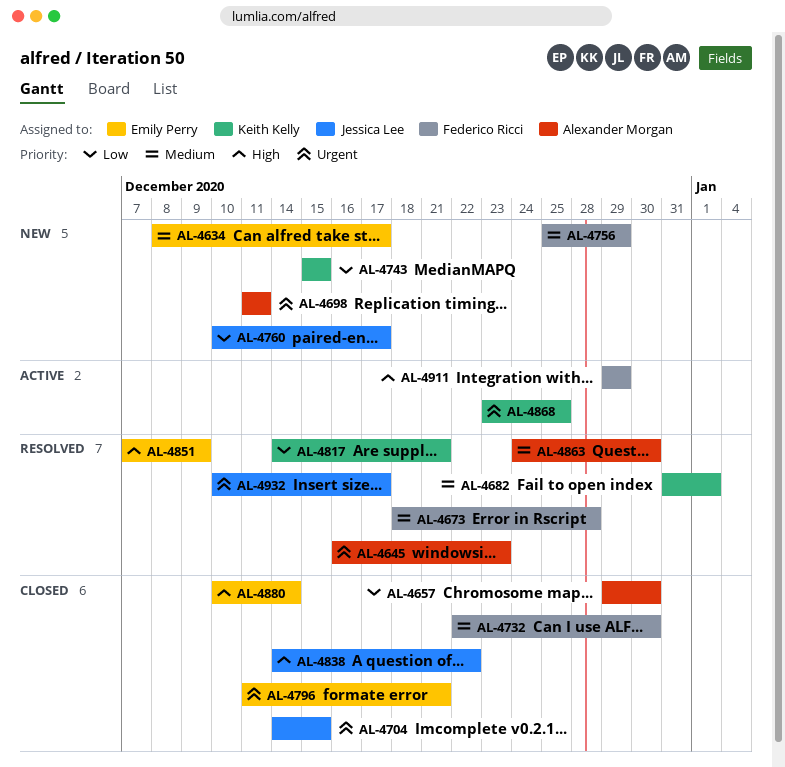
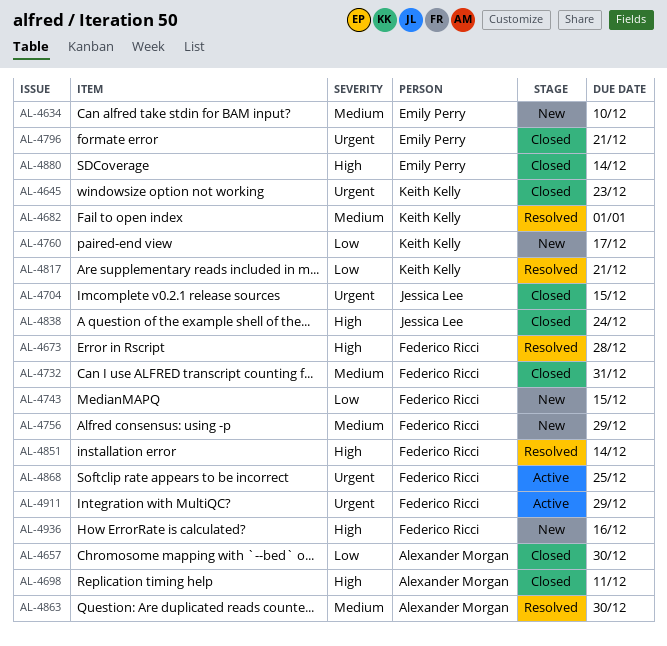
AL-4634, due: Dec 17 -> Dec 10
AL-4645, status: Resolved -> Closed
AL-4645, owner: Alexander Morgan -> Keith Kelly
AL-4673, priority: Medium -> High
AL-4698, status: New -> Closed
AL-4698, priority: Urgent -> High
AL-4732, due: Dec 30 -> Dec 31
AL-4743, owner: Keith Kelly -> Federico Ricci
AL-4760, owner: Jessica Lee -> Keith Kelly
AL-4838, due: Dec 22 -> Dec 24
AL-4851, owner: Emily Perry -> Federico Ricci
AL-4851, due: Dec 9 -> Dec 14
AL-4868, owner: Keith Kelly -> Federico Ricci
AL-4911, priority: High -> Urgent
AL-4932: present -> none
AL-4936: none -> present

